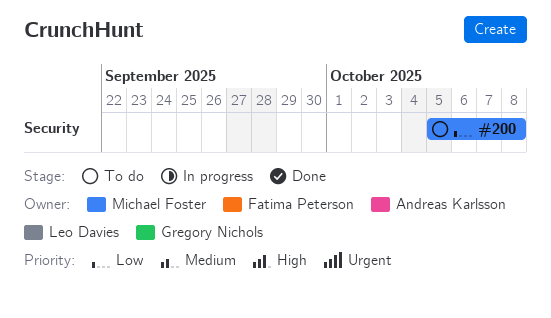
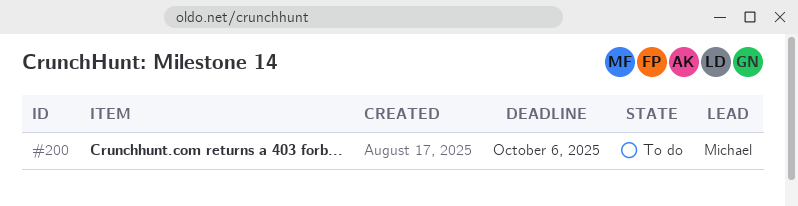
#200, due: Oct 8 -> Oct 6

